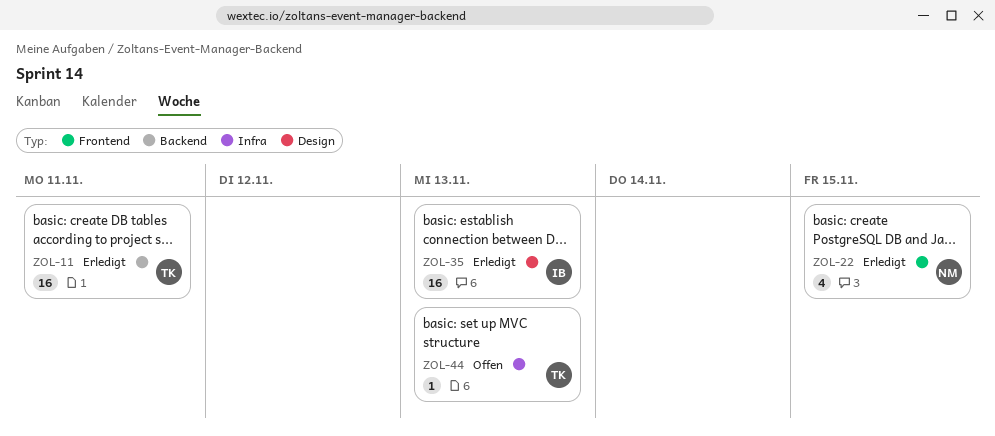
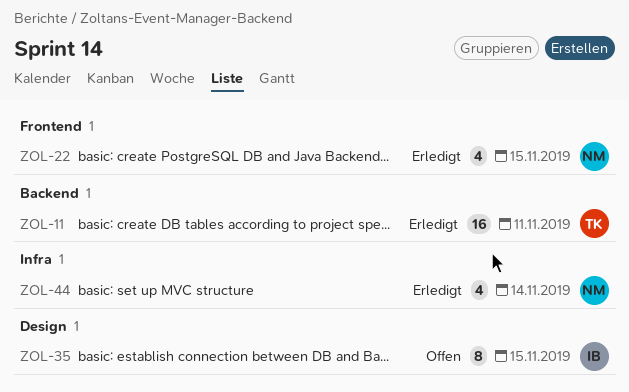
ZOL-35, status: Erledigt -> Offen
ZOL-35, estimate: 16 -> 8
ZOL-35, due: Nov 13 -> Nov 15
ZOL-44, status: Offen -> Erledigt
ZOL-44, owner: TK -> NM
ZOL-44, estimate: 1 -> 4
ZOL-44, due: Nov 13 -> Nov 14

